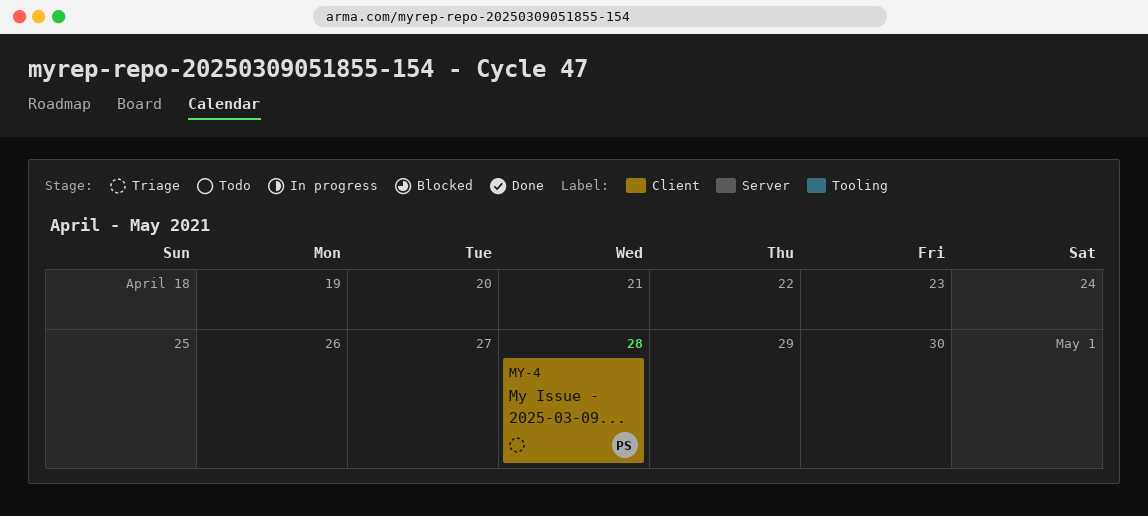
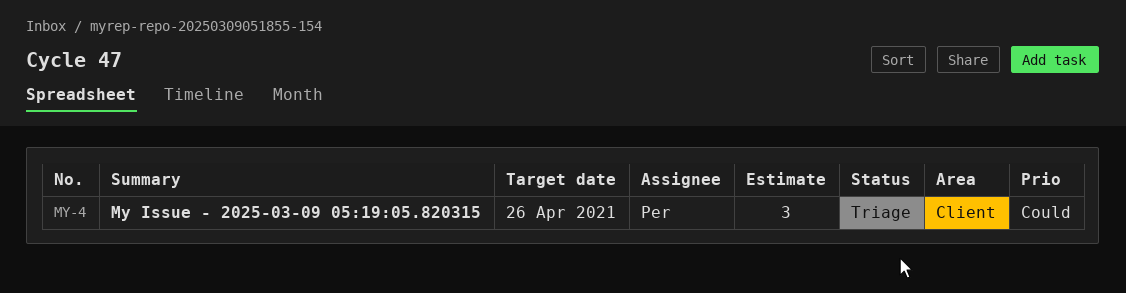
MY-4, due: Apr 28 -> Apr 26

